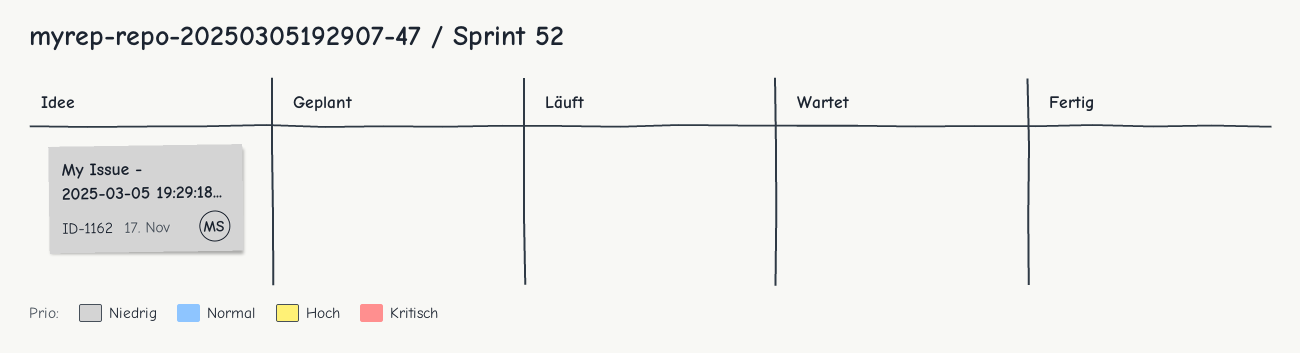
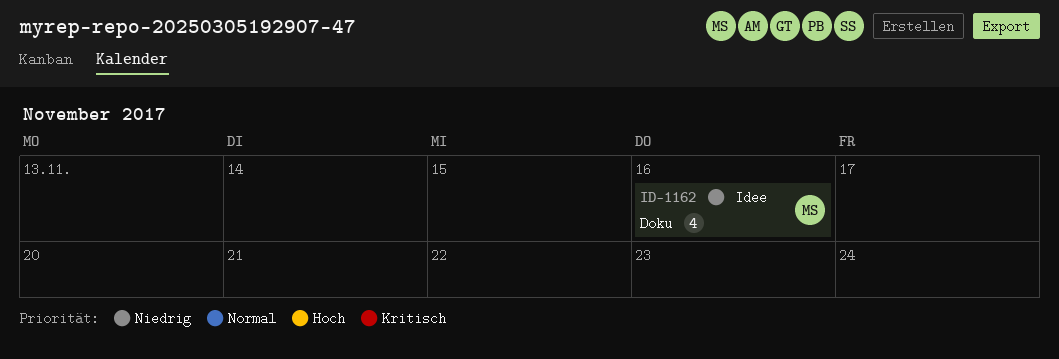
ID-1162, due: Nov 17 -> Nov 16

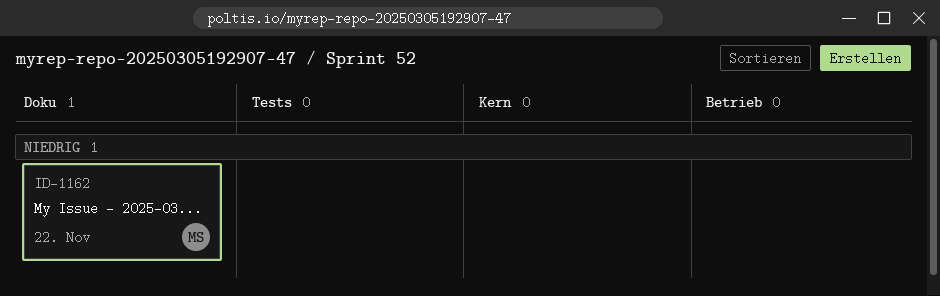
ID-1162, due: Nov 16 -> Nov 22

